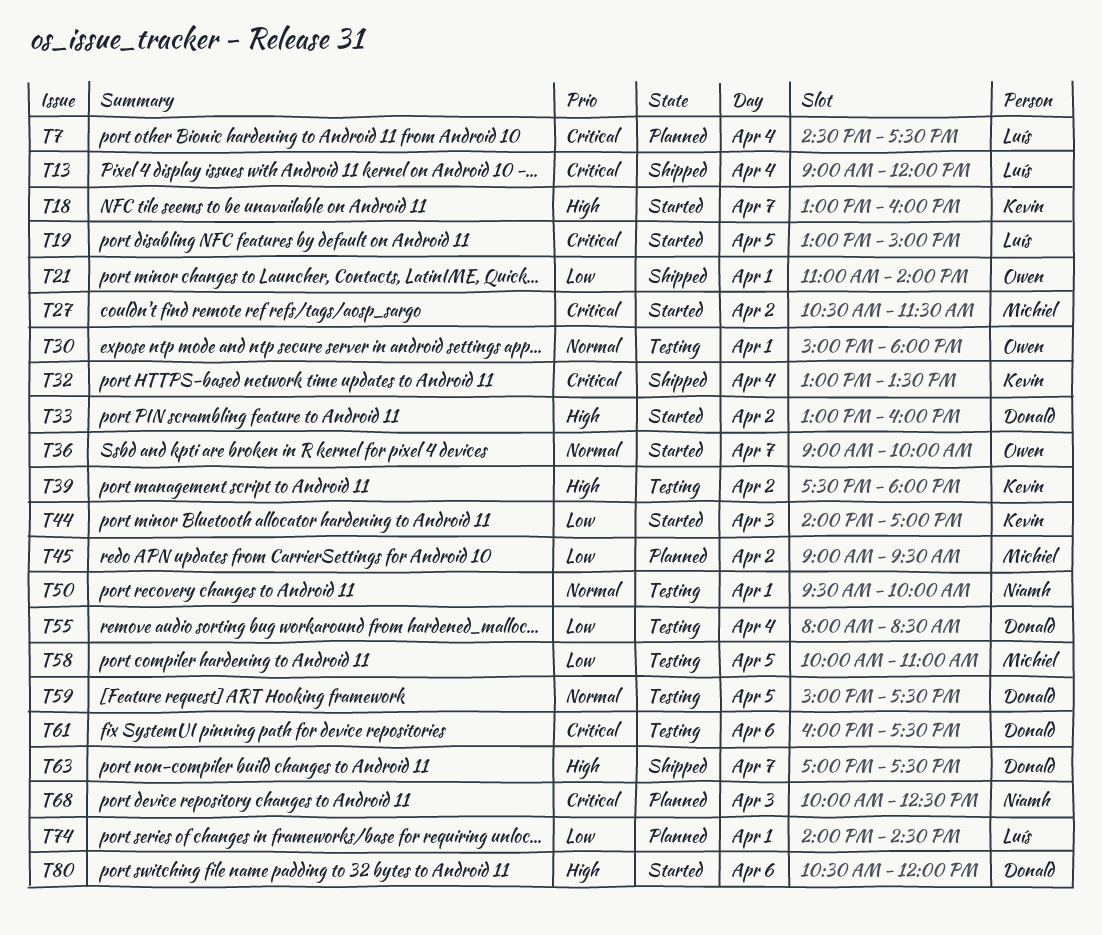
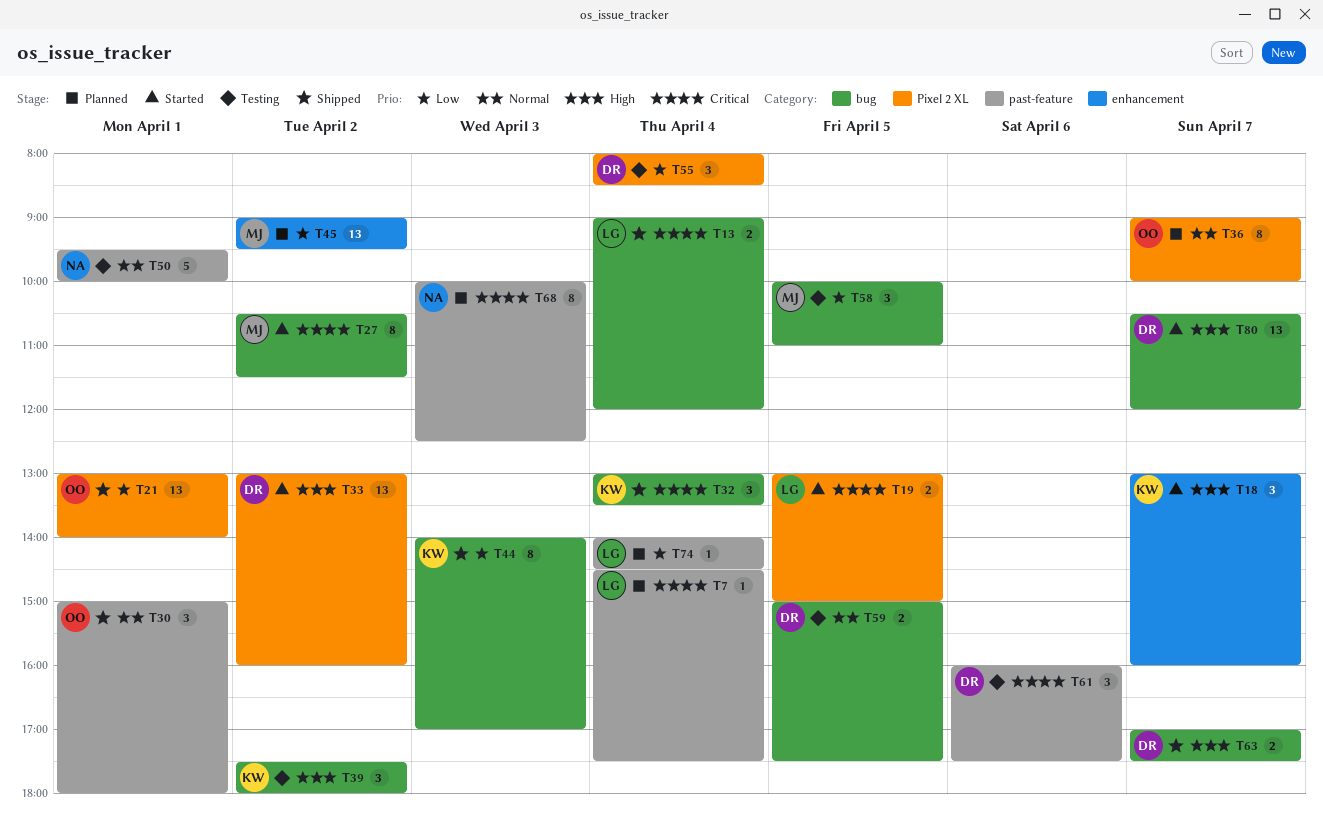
T21, begins: 11:00 -> 13:00
T30, status: Testing -> Shipped
T36, status: Started -> Planned
T44, status: Started -> Shipped
T74, day: Apr 1 -> Apr 4
T80, day: Apr 6 -> Apr 7

